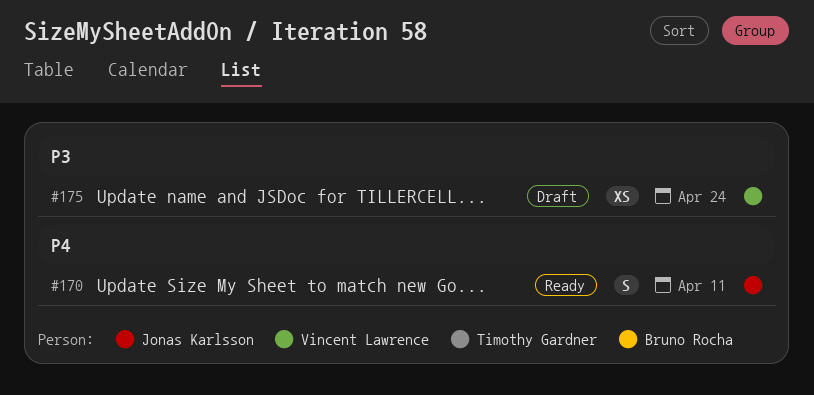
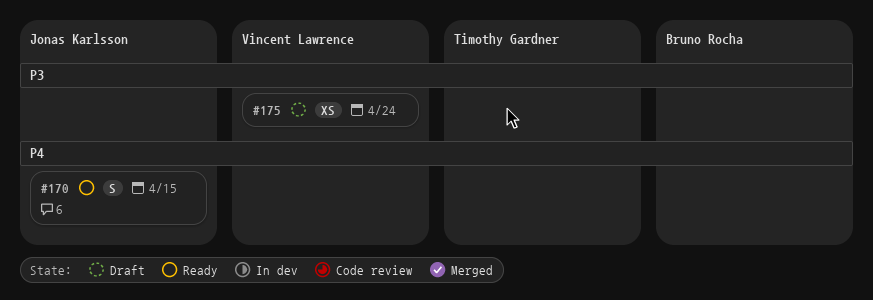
#170, due: Apr 11 -> Apr 15

